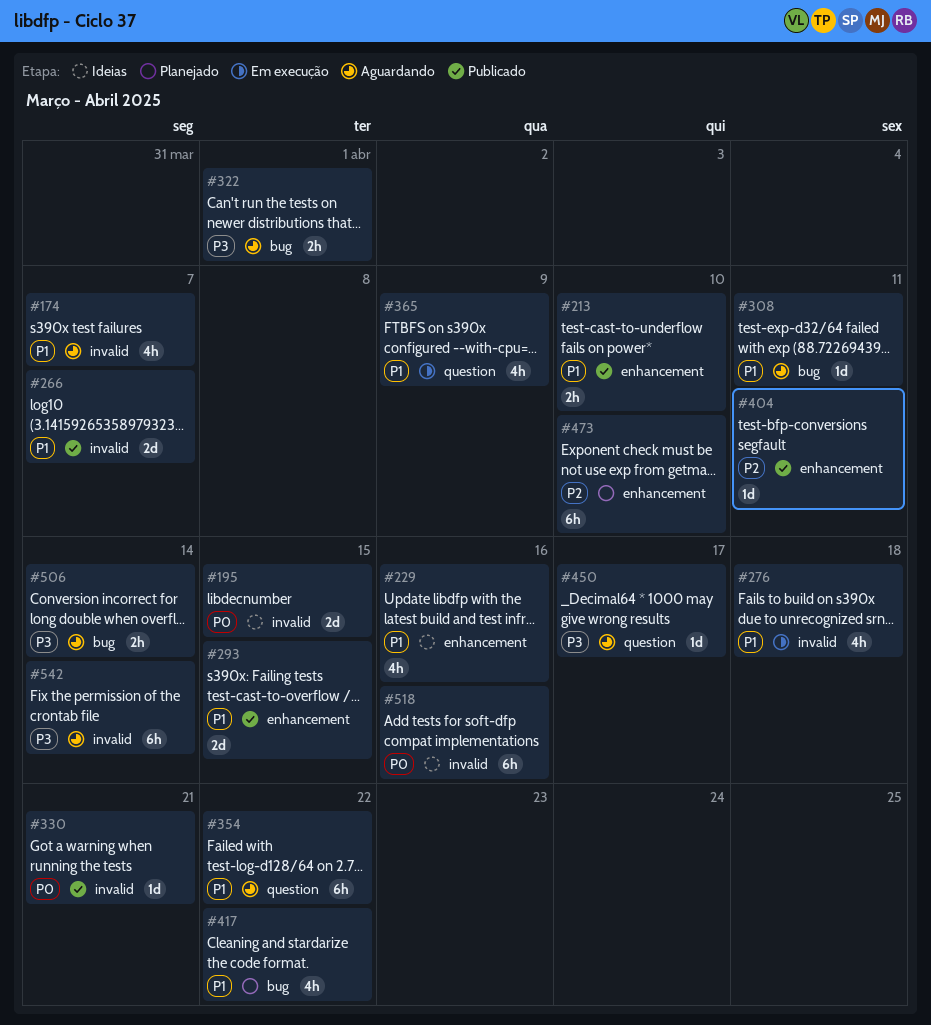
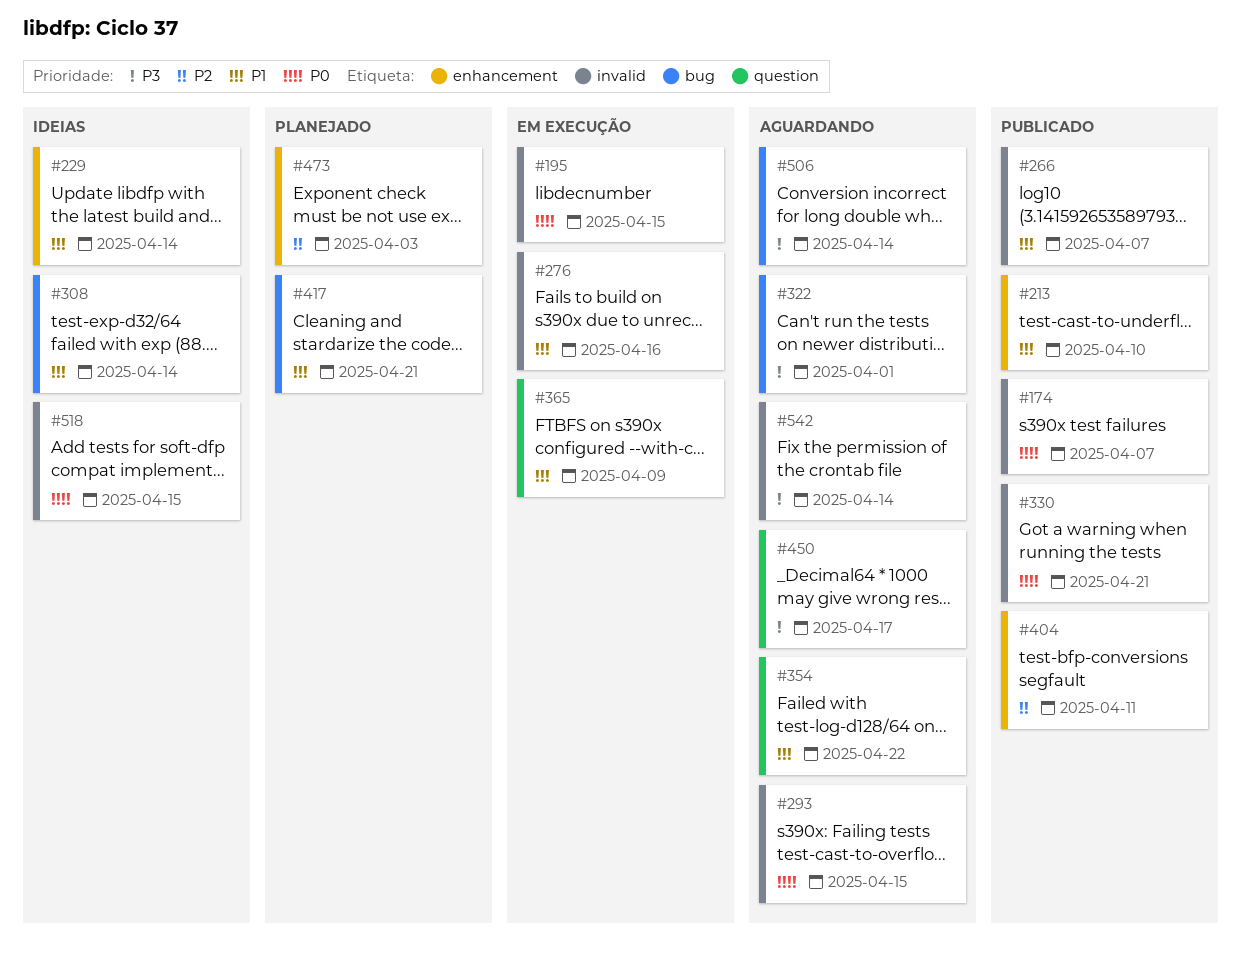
#174, status: Aguardando -> Publicado
#174, priority: P1 -> P0
#195, status: Ideias -> Em execução
#229, due: Apr 16 -> Apr 14
#276, due: Apr 18 -> Apr 16
#293, status: Publicado -> Aguardando
#293, priority: P1 -> P0
#293, label: enhancement -> invalid
#308, status: Aguardando -> Ideias
#308, due: Apr 11 -> Apr 14
#417, due: Apr 22 -> Apr 21
#473, due: Apr 10 -> Apr 3
#518, due: Apr 16 -> Apr 15

